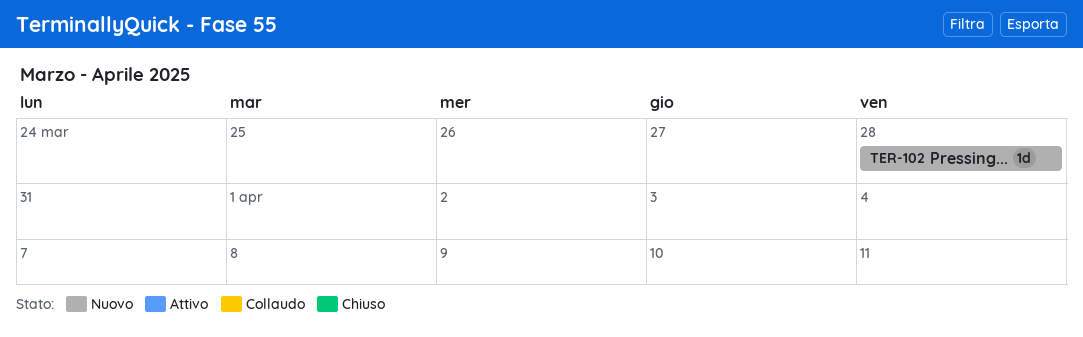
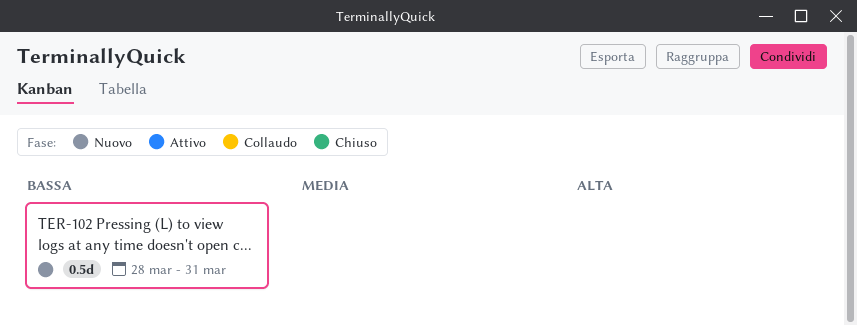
TER-102, estimate: 1d -> 0.5d
TER-102, due: Mar 28 -> Mar 31

